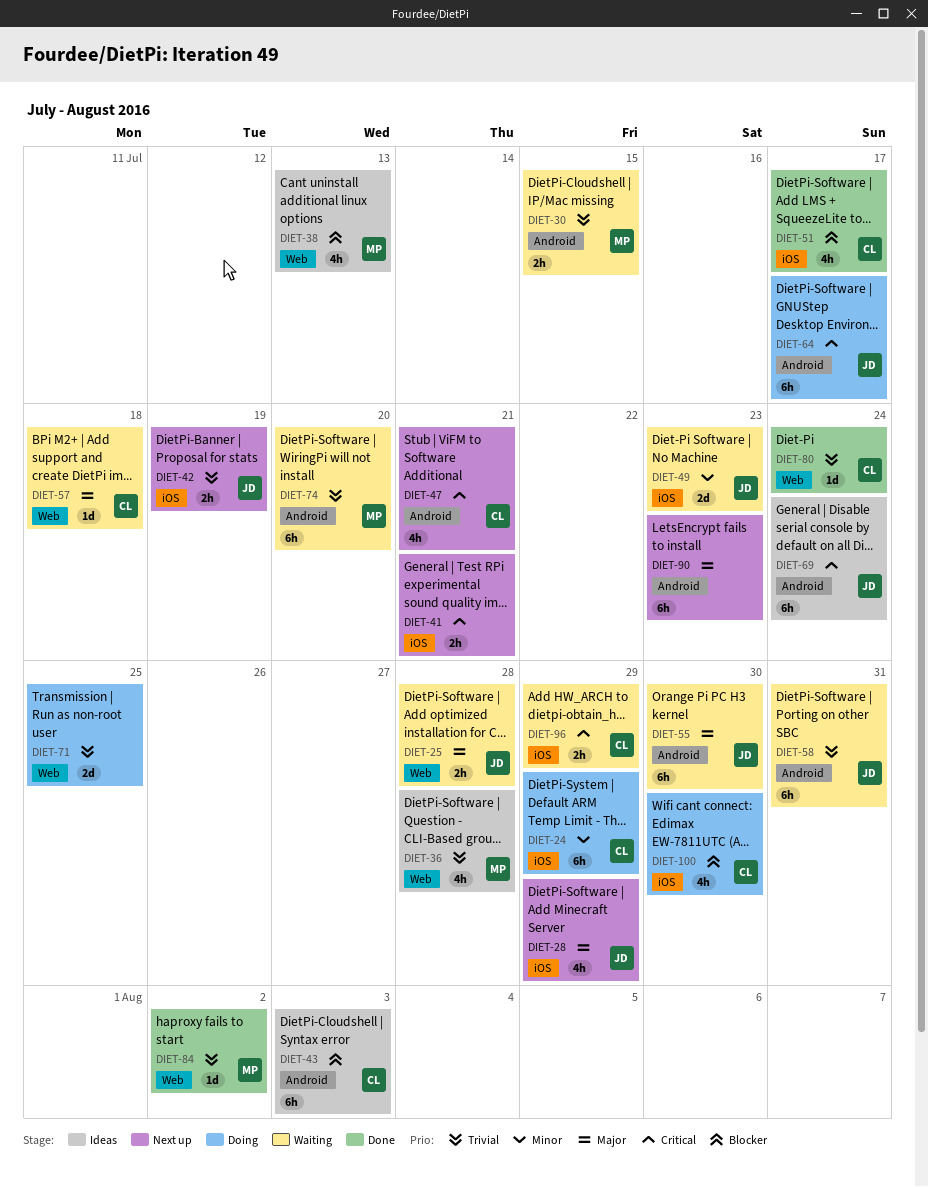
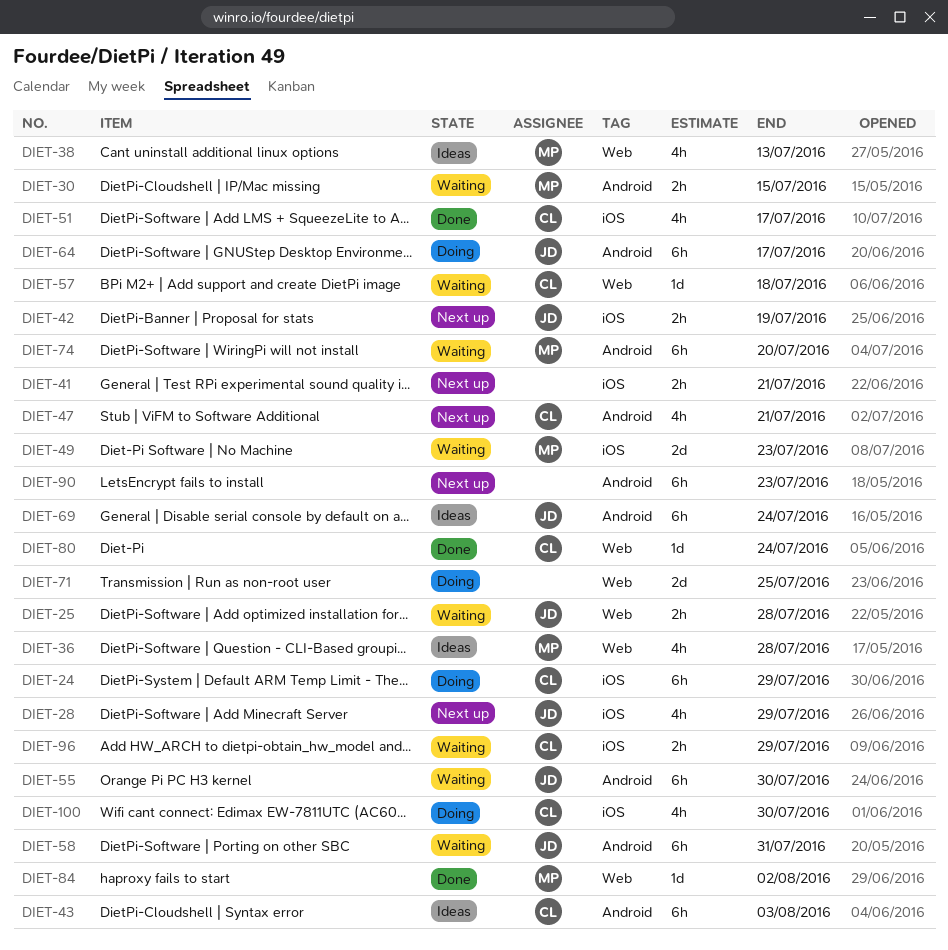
DIET-49, owner: JD -> MP

